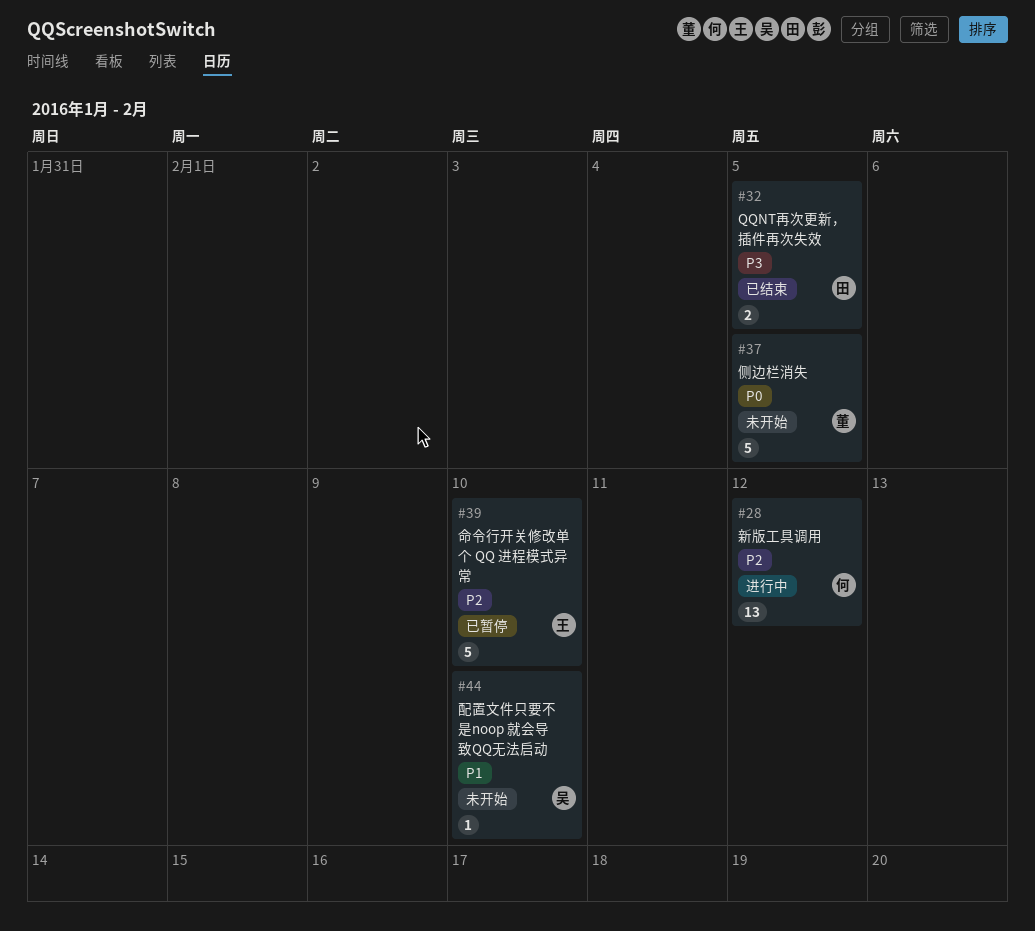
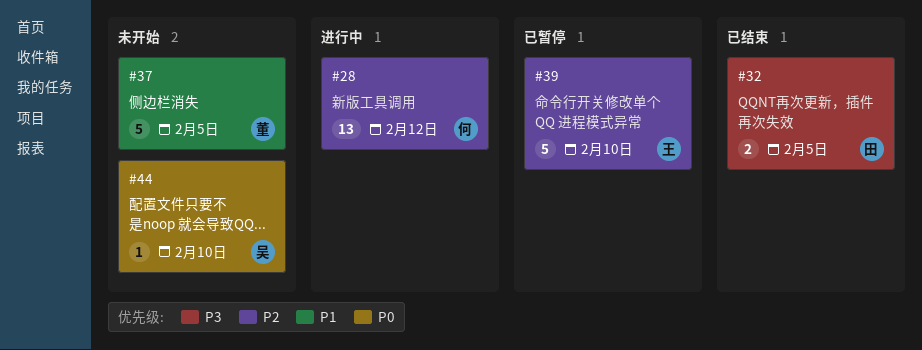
#37, priority: P0 -> P1
#44, priority: P1 -> P0

